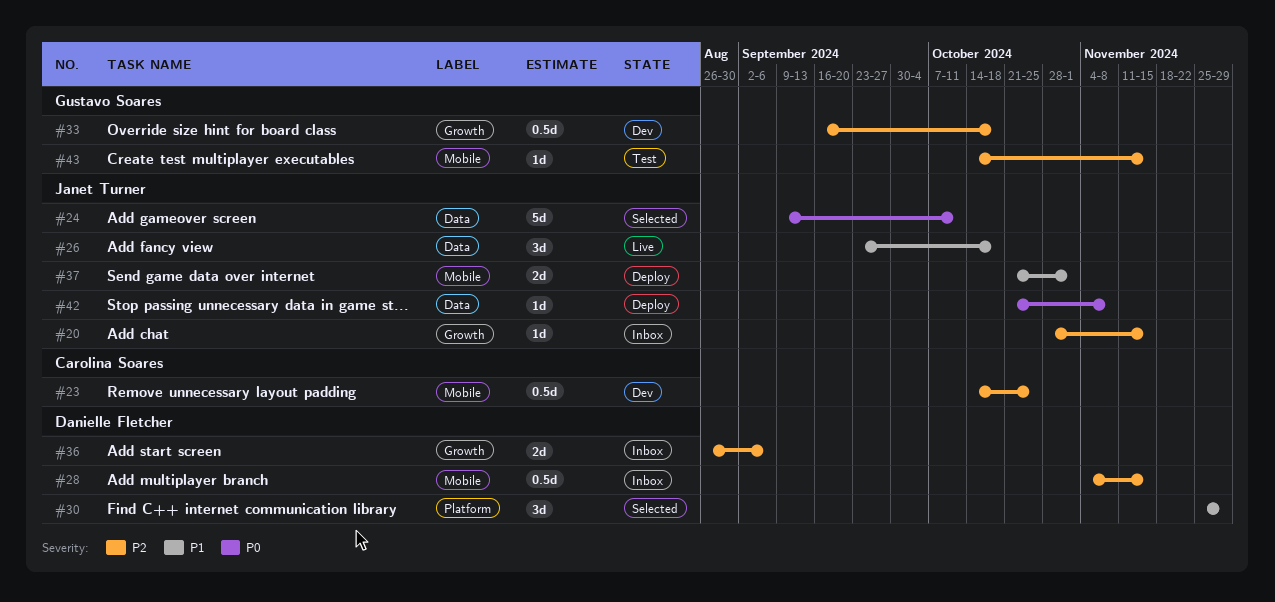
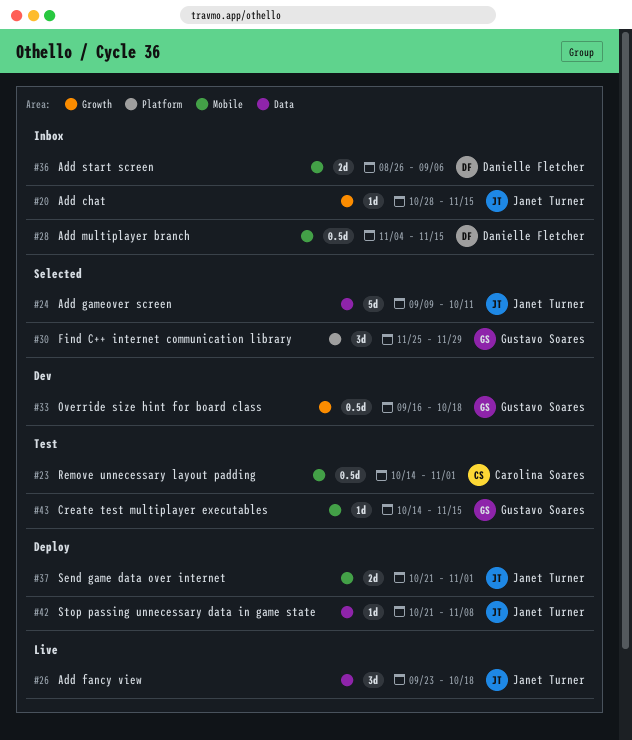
#23, status: Dev -> Test
#23, due: Oct 25 -> Nov 1
#30, owner: Danielle Fletcher -> Gustavo Soares
#36, label: Growth -> Mobile

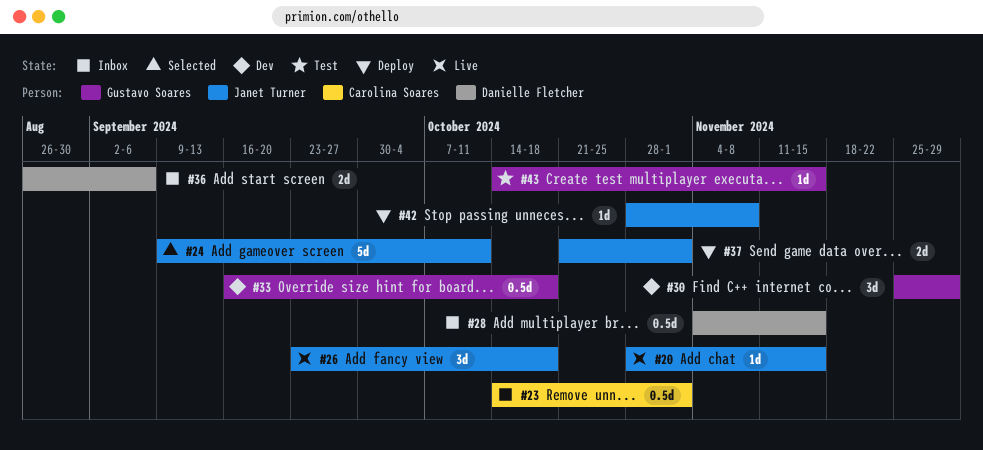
#20, status: Inbox -> Live
#23, status: Test -> Inbox
#30, status: Selected -> Dev
#42, start: Oct 21 -> Oct 28

